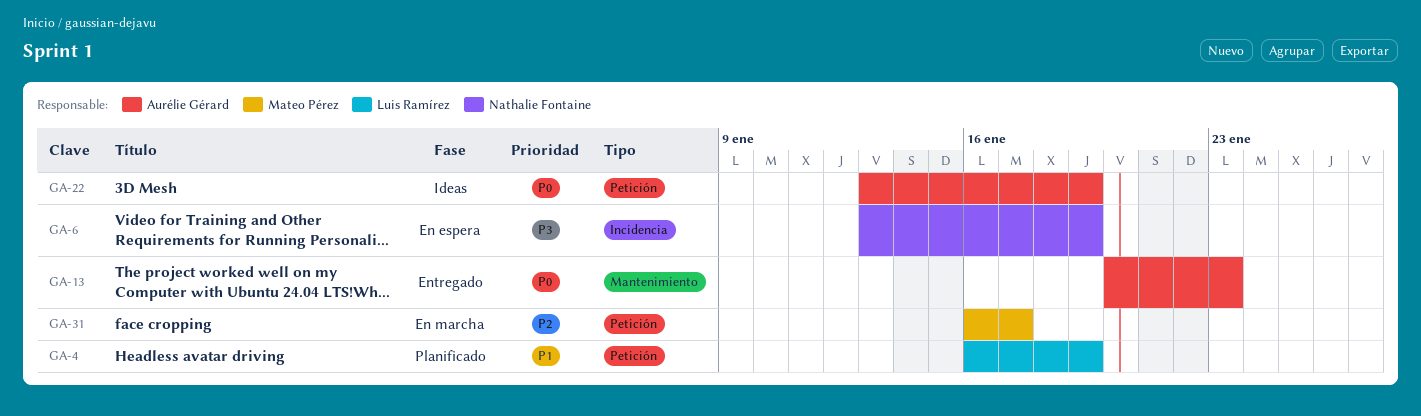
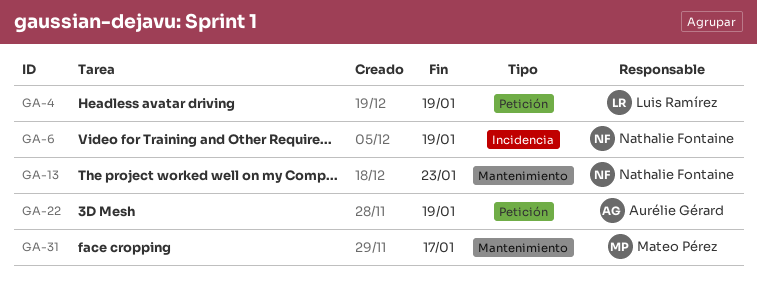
GA-13, owner: Aurélie Gérard -> Nathalie Fontaine
GA-31, label: Petición -> Mantenimiento

